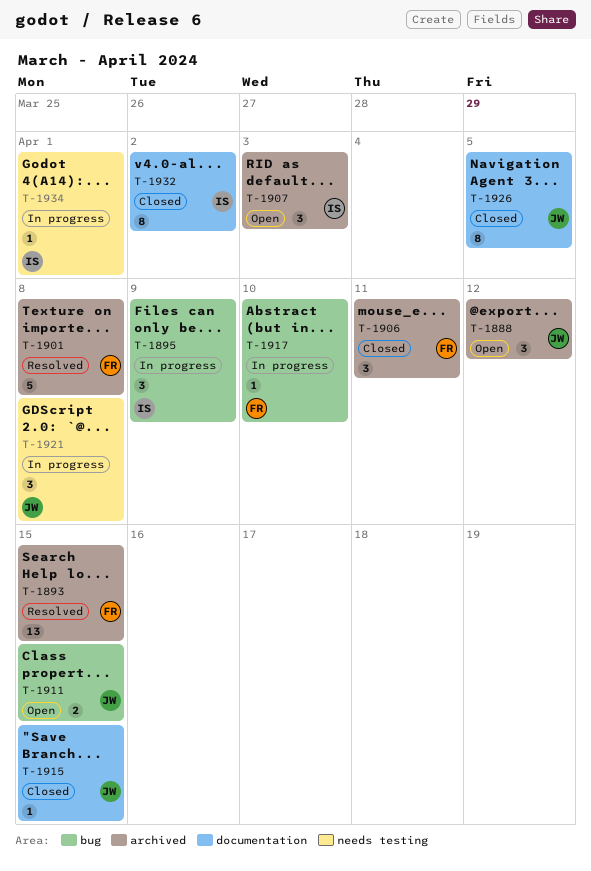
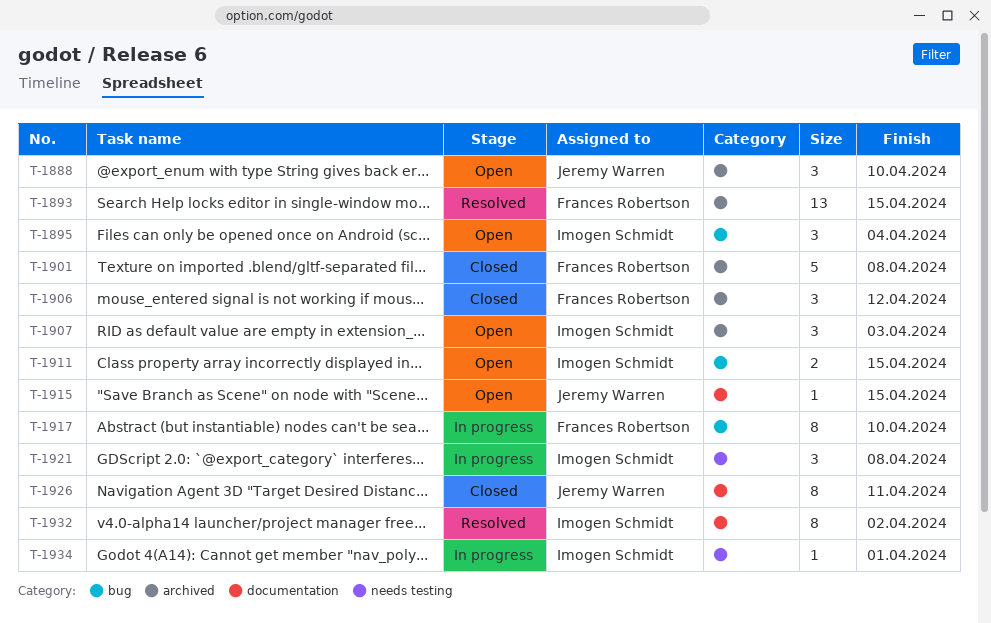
T-1888, due: Apr 12 -> Apr 10
T-1895, status: In progress -> Open
T-1895, due: Apr 9 -> Apr 4
T-1901, status: Resolved -> Closed
T-1906, due: Apr 11 -> Apr 12
T-1911, owner: Jeremy Warren -> Imogen Schmidt
T-1915, status: Closed -> Open
T-1917, estimate: 1 -> 8
T-1921, owner: Jeremy Warren -> Imogen Schmidt
T-1926, due: Apr 5 -> Apr 11
T-1932, status: Closed -> Resolved

